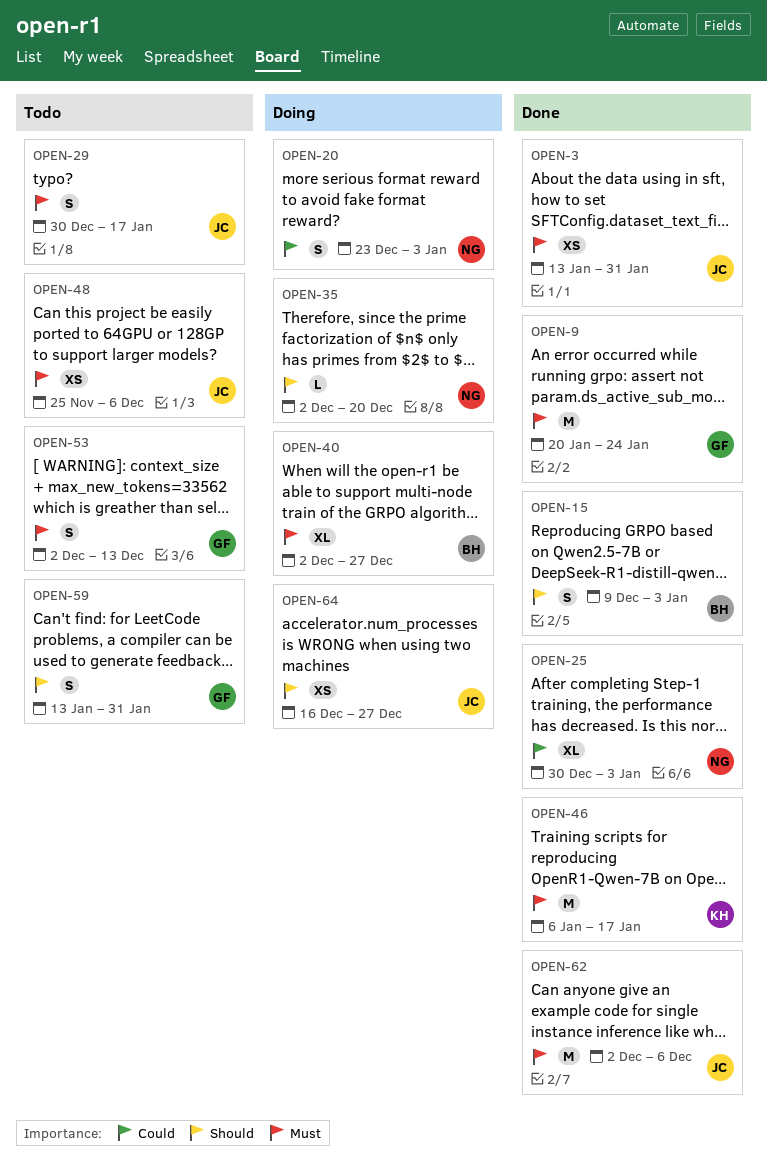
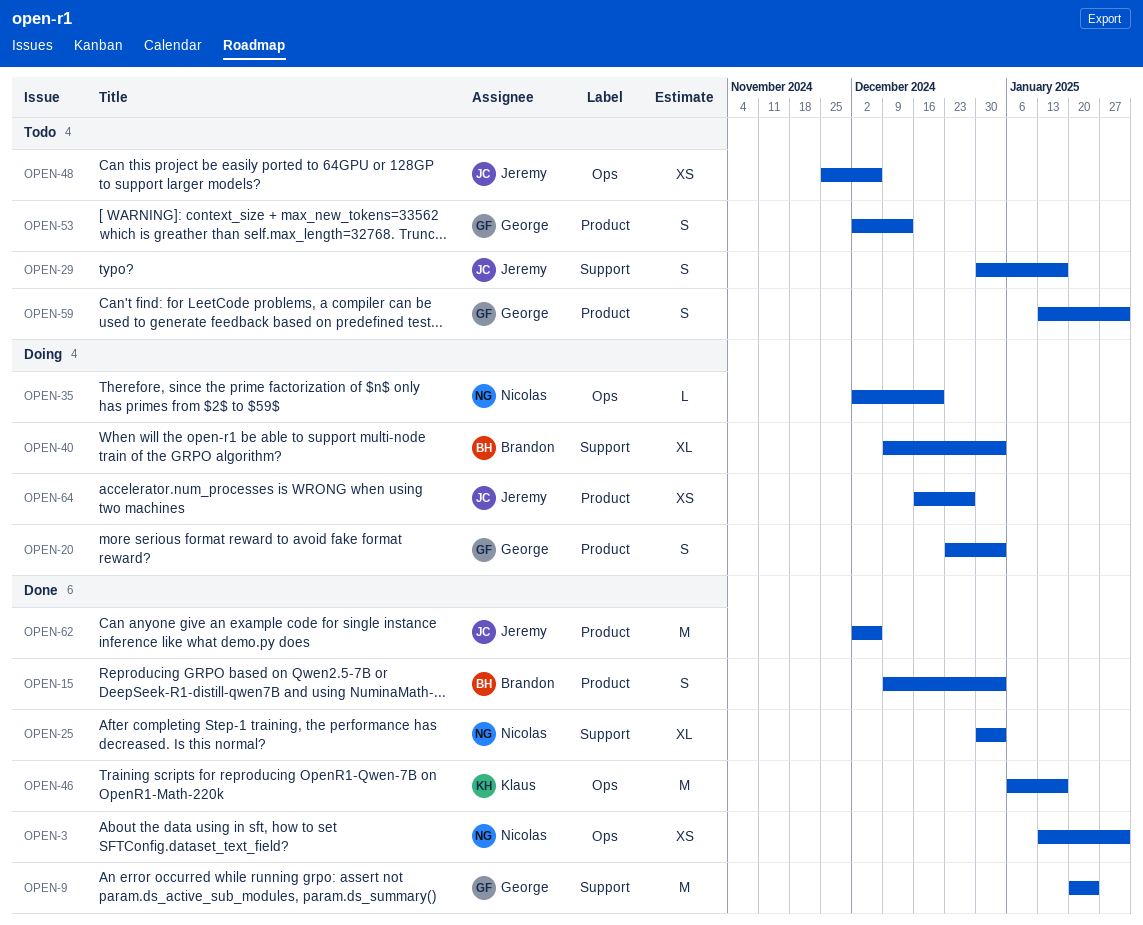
OPEN-3, owner: Jeremy -> Nicolas
OPEN-20, owner: Nicolas -> George
OPEN-40, start: Dec 2 -> Dec 9
OPEN-40, due: Dec 27 -> Jan 3

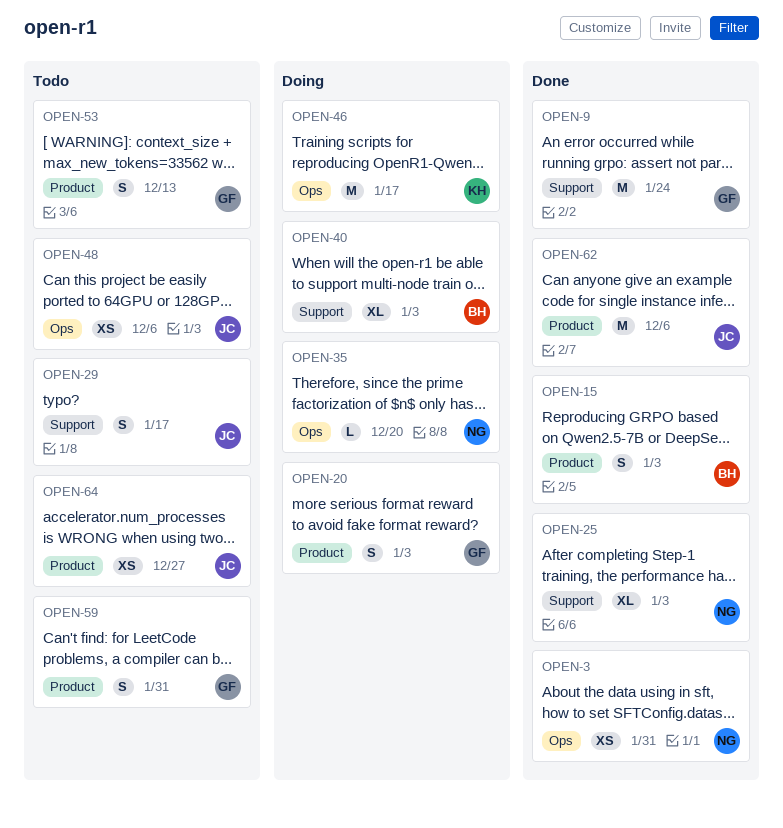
OPEN-46, status: Done -> Doing
OPEN-64, status: Doing -> Todo

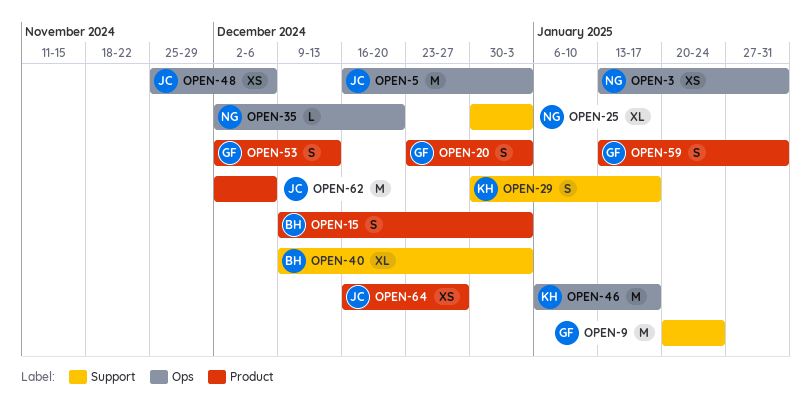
OPEN-5: none -> present
OPEN-29, owner: JC -> KH

